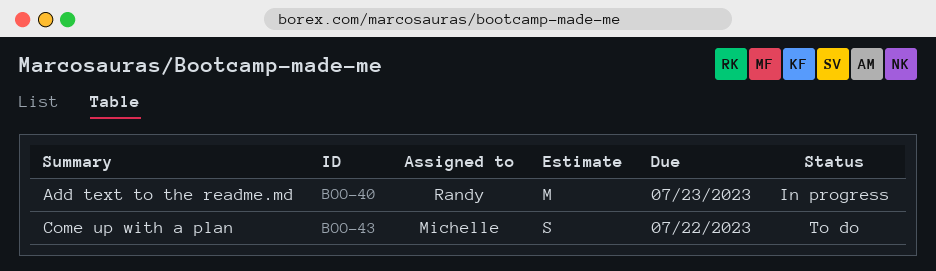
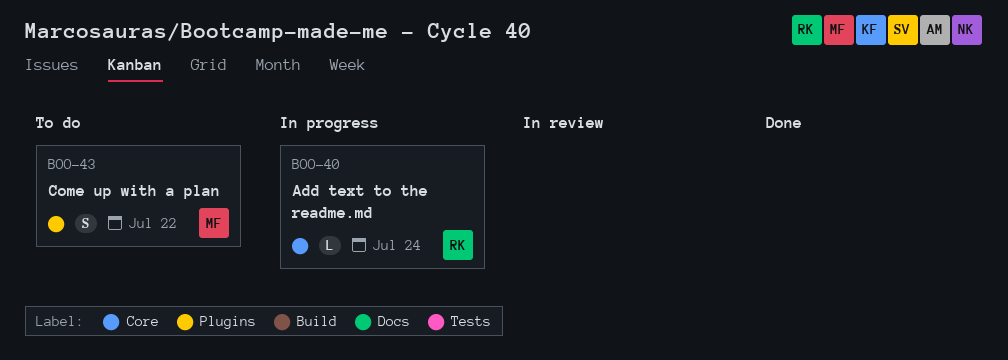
BOO-40, estimate: M -> L
BOO-40, due: Jul 23 -> Jul 24

